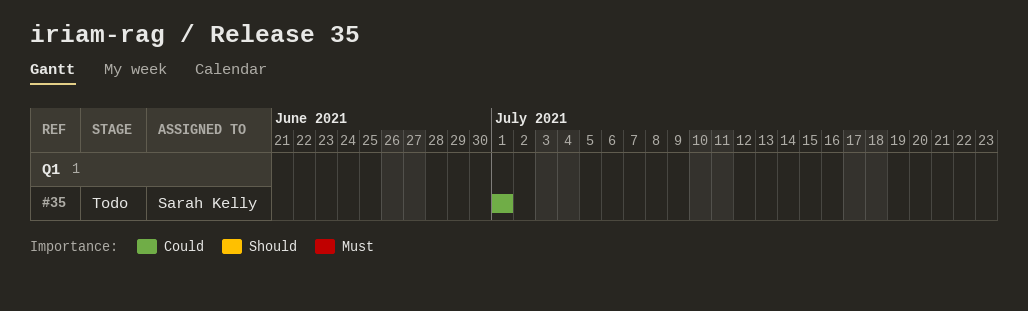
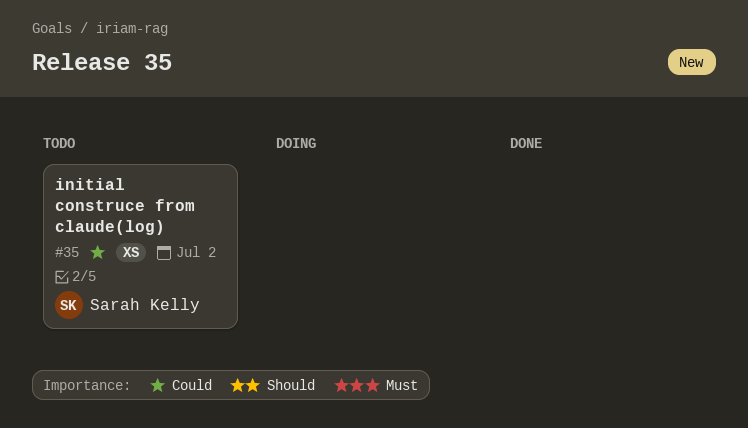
#35, due: Jul 1 -> Jul 2

